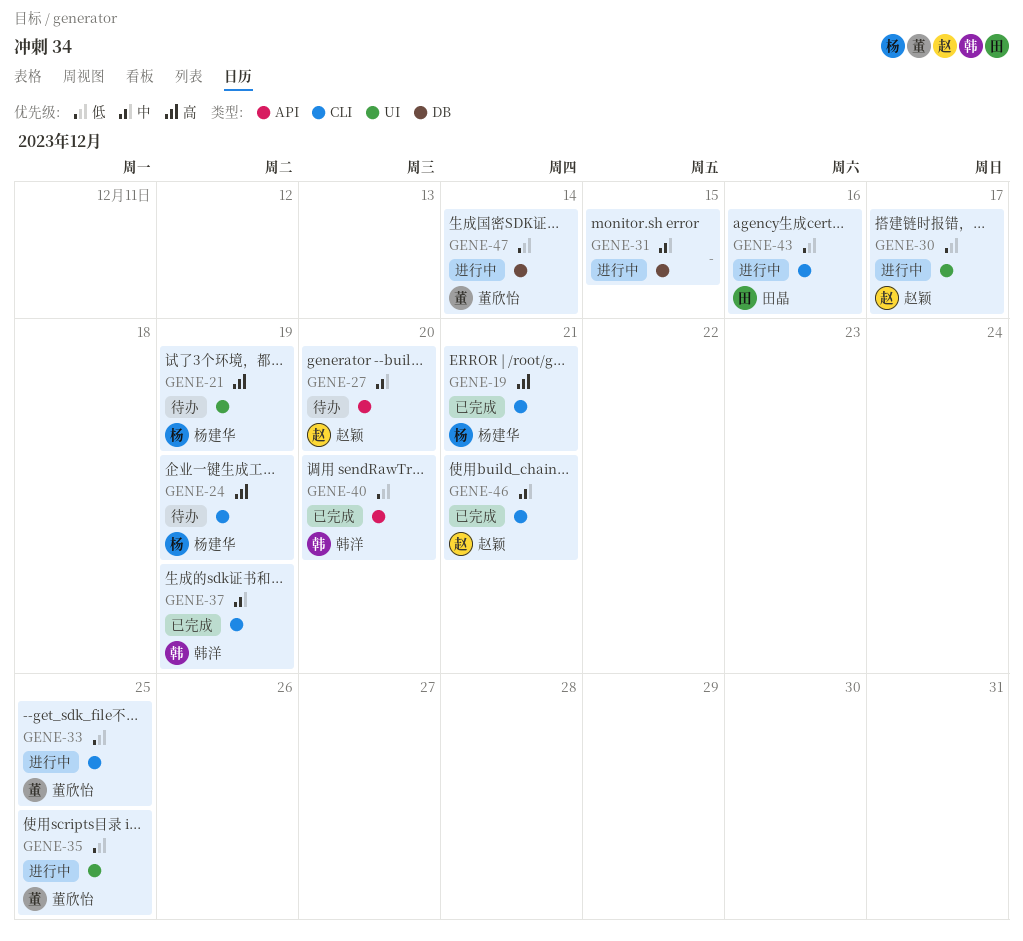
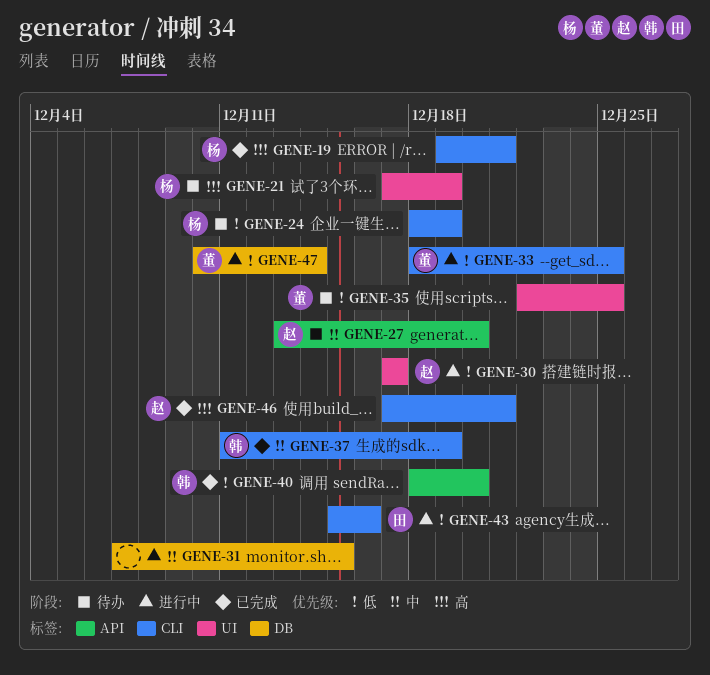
GENE-24, priority: 高 -> 低
GENE-35, status: 进行中 -> 待办
GENE-46, priority: 中 -> 高

